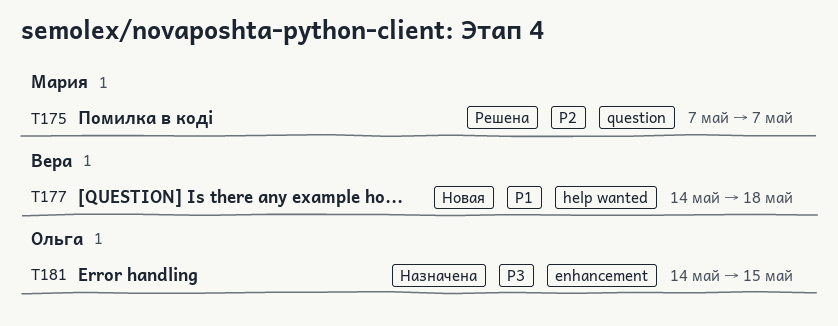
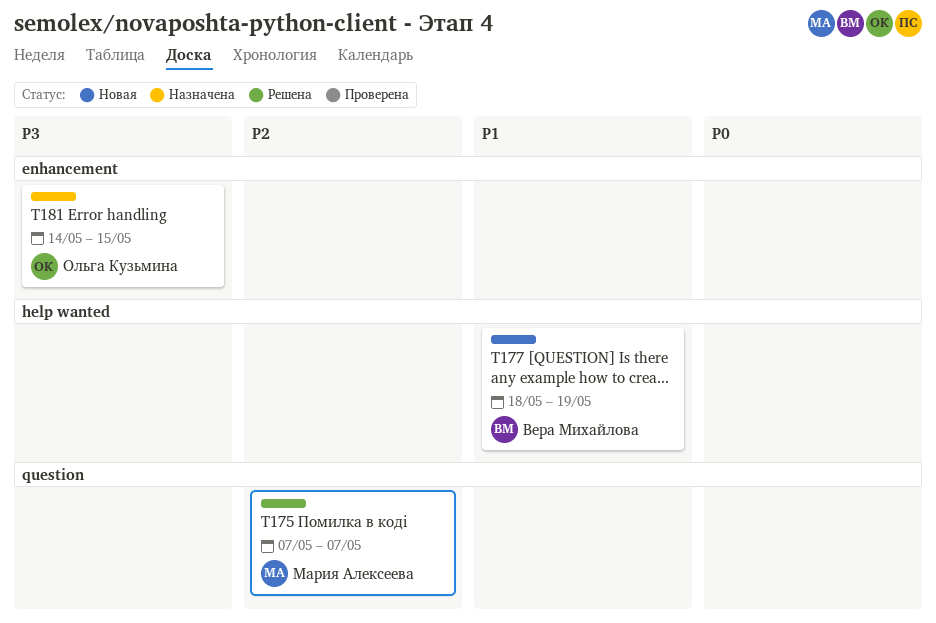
T177, start: May 14 -> May 18
T177, due: May 18 -> May 19

